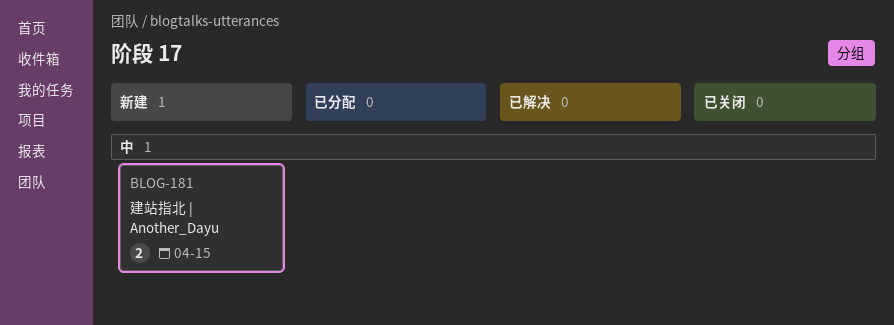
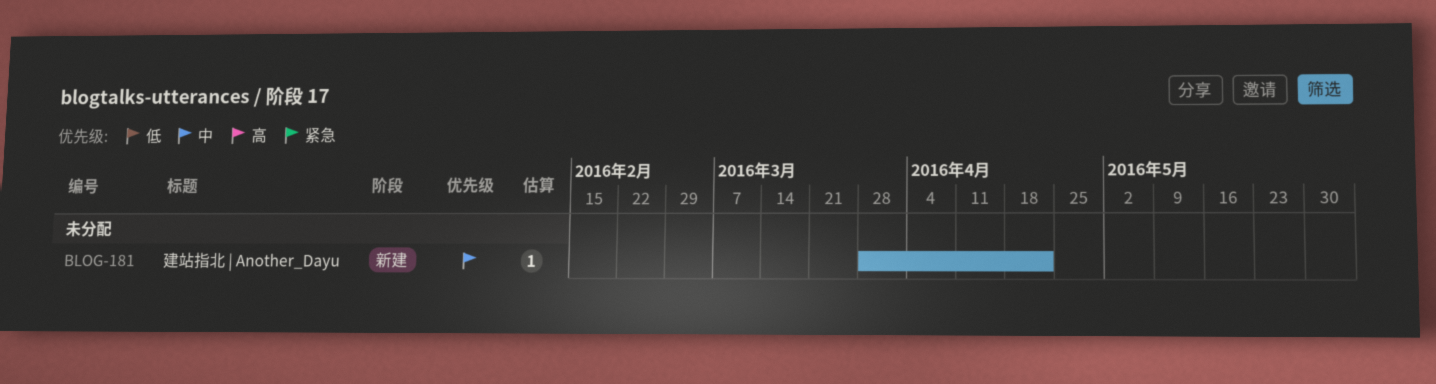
BLOG-181, estimate: 2 -> 1
BLOG-181, due: Apr 15 -> Apr 22

